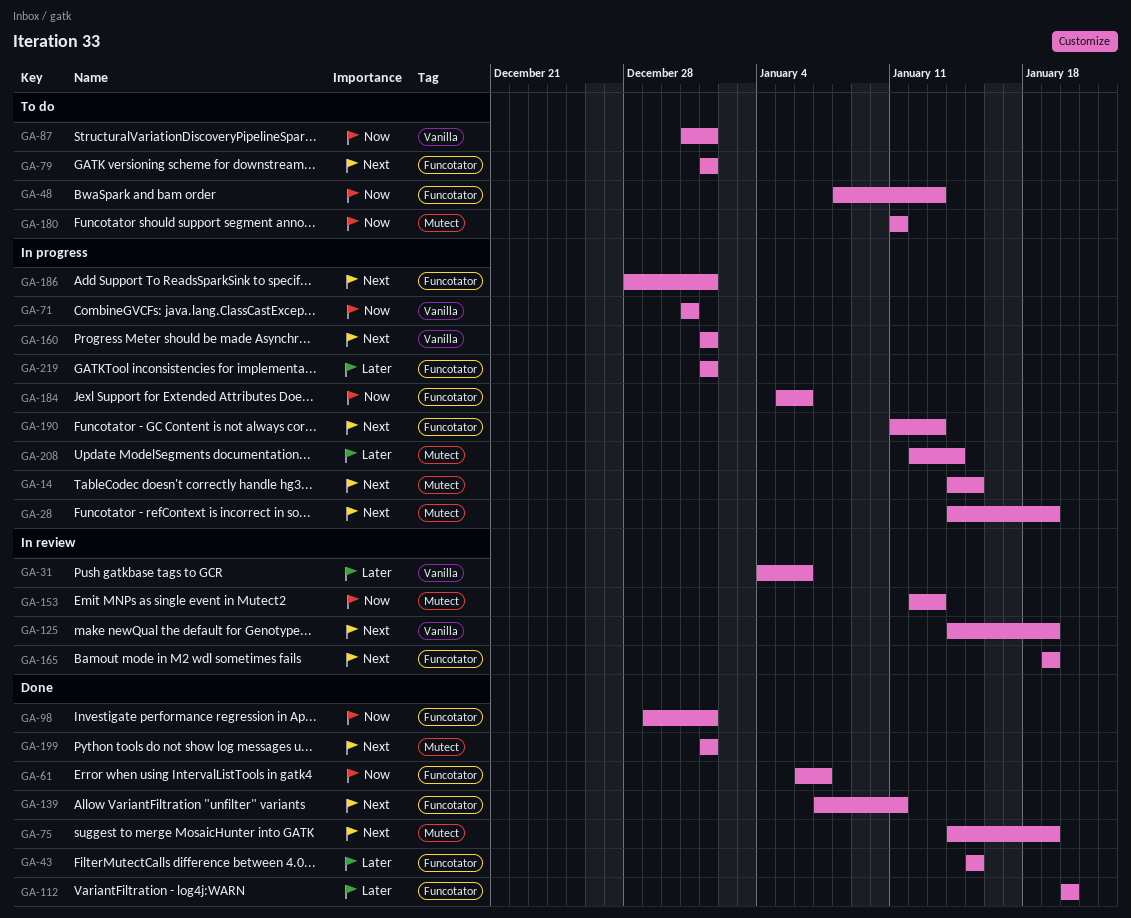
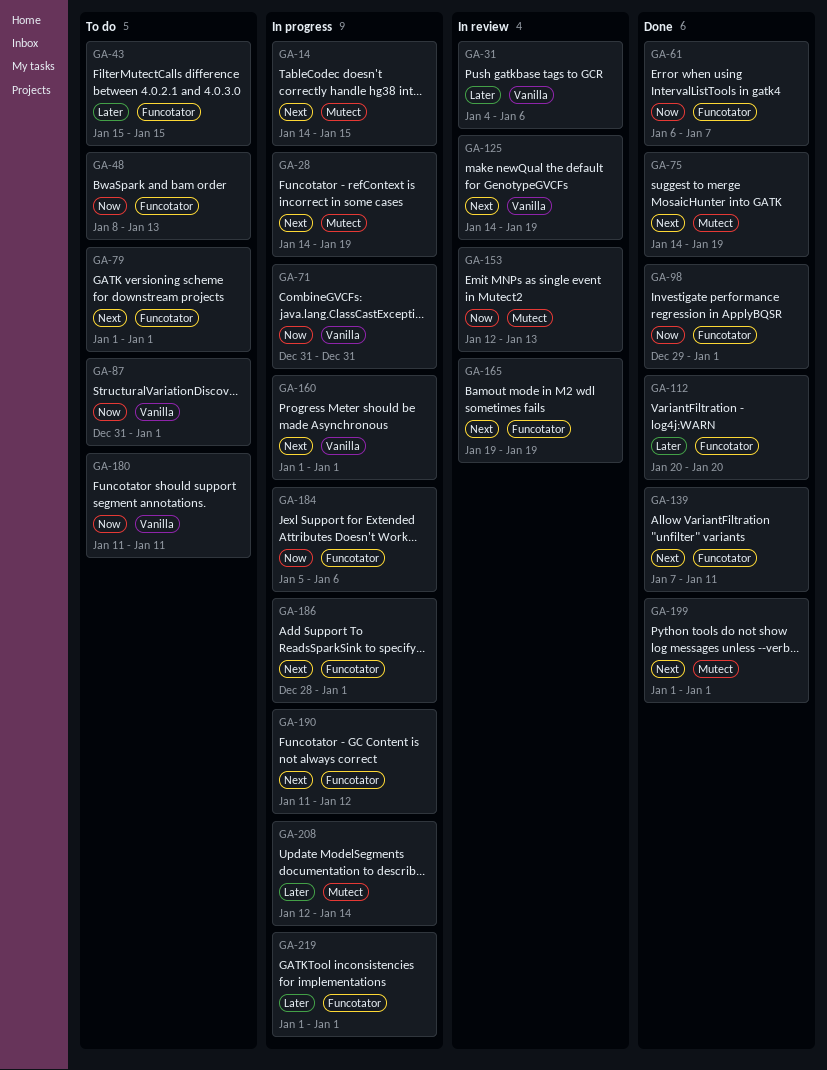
GA-43, status: Done -> To do
GA-180, label: Mutect -> Vanilla
GA-190, due: Jan 13 -> Jan 12

